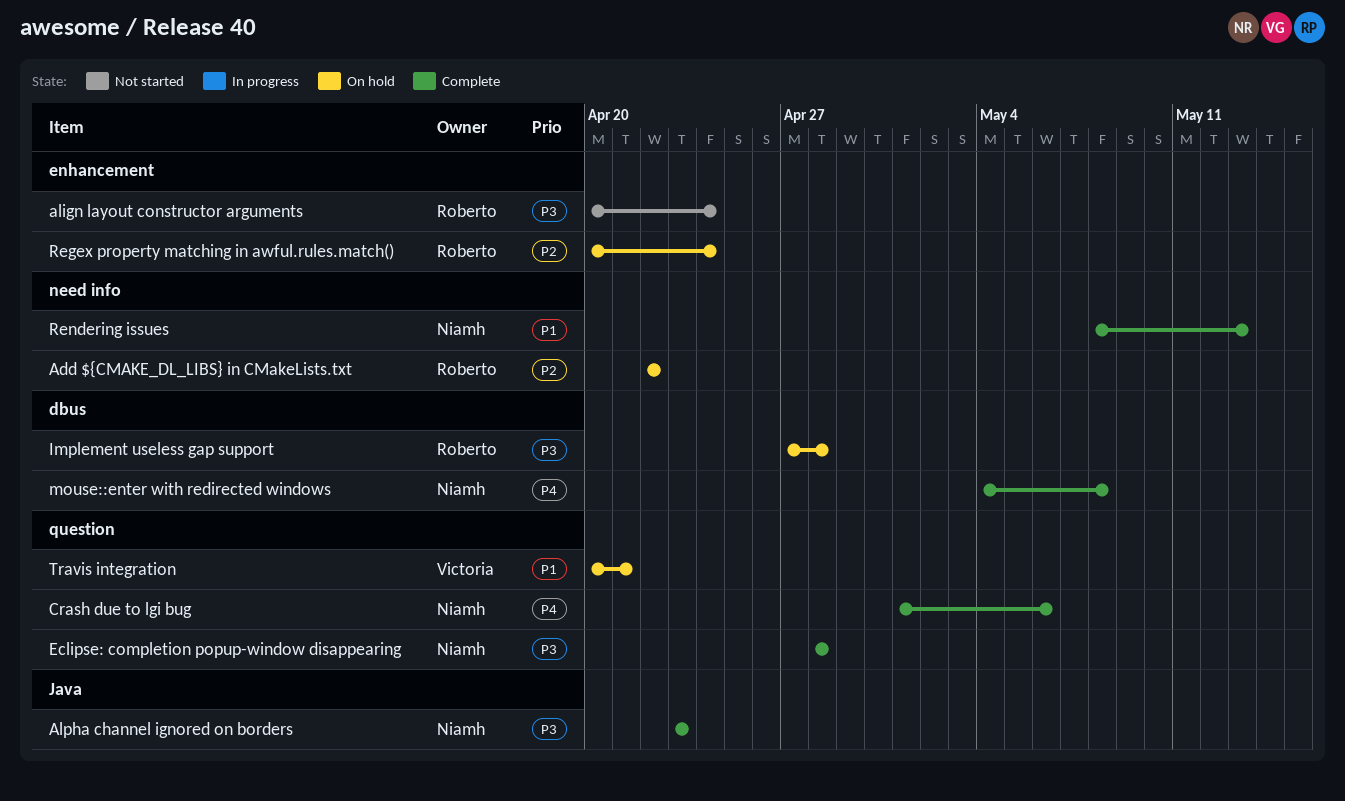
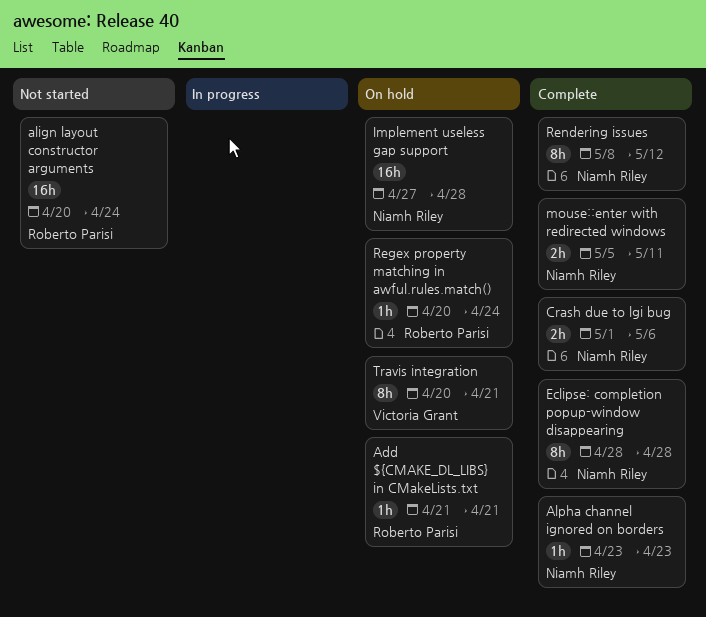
Add ${CMAKE_DL_LIBS} in CMakeLists.txt, start: Apr 22 -> Apr 21
Add ${CMAKE_DL_LIBS} in CMakeLists.txt, due: Apr 22 -> Apr 21
Implement useless gap support, owner: Roberto Parisi -> Niamh Riley
mouse::enter with redirected windows, start: May 4 -> May 5
mouse::enter with redirected windows, due: May 8 -> May 11
Rendering issues, due: May 13 -> May 12

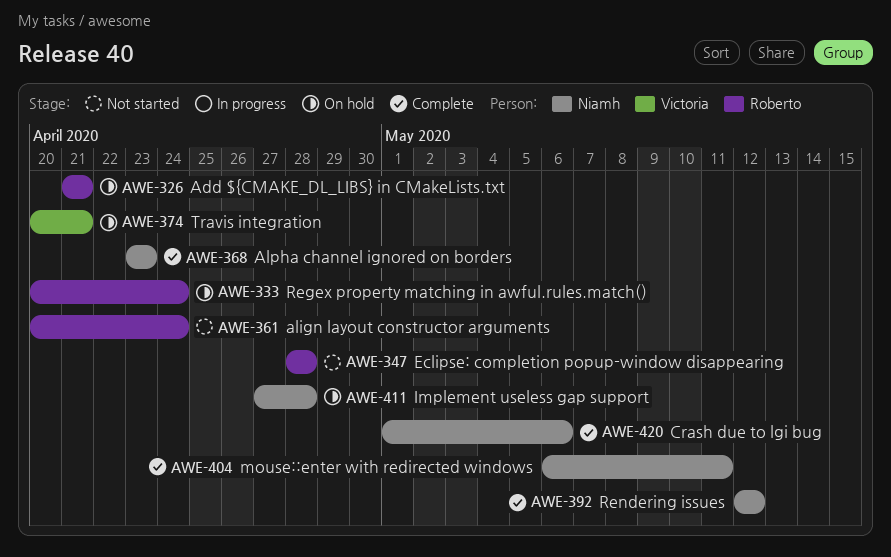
Eclipse: completion popup-window disappearing, status: Complete -> Not started
Eclipse: completion popup-window disappearing, owner: Niamh Riley -> Roberto Parisi
mouse::enter with redirected windows, start: May 5 -> May 6
Rendering issues, start: May 8 -> May 12

